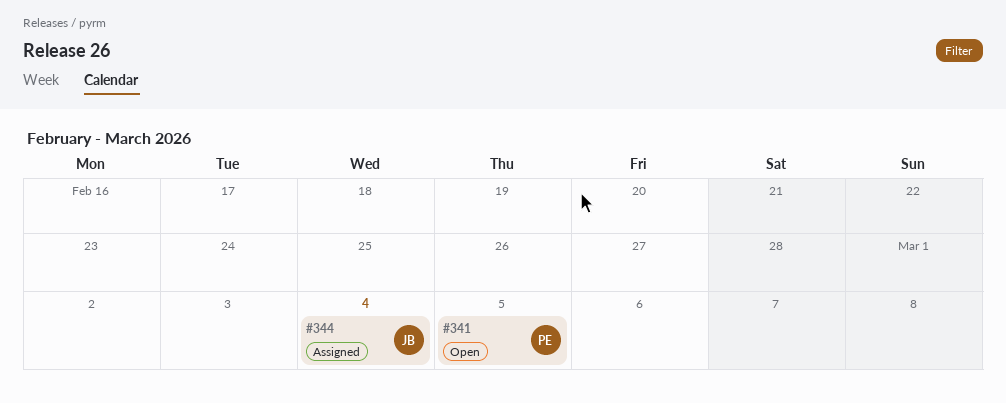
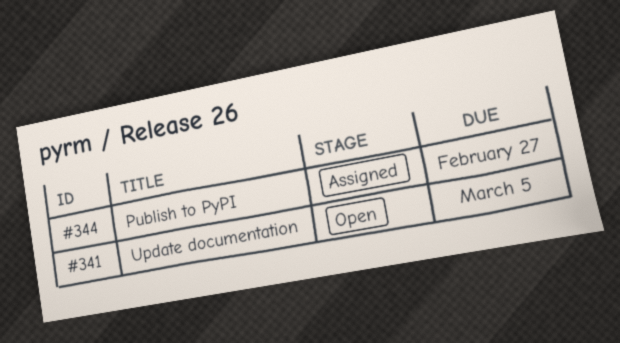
#344, due: Mar 4 -> Feb 27

